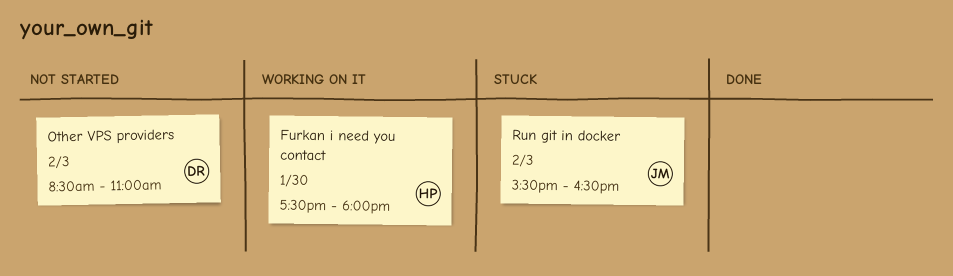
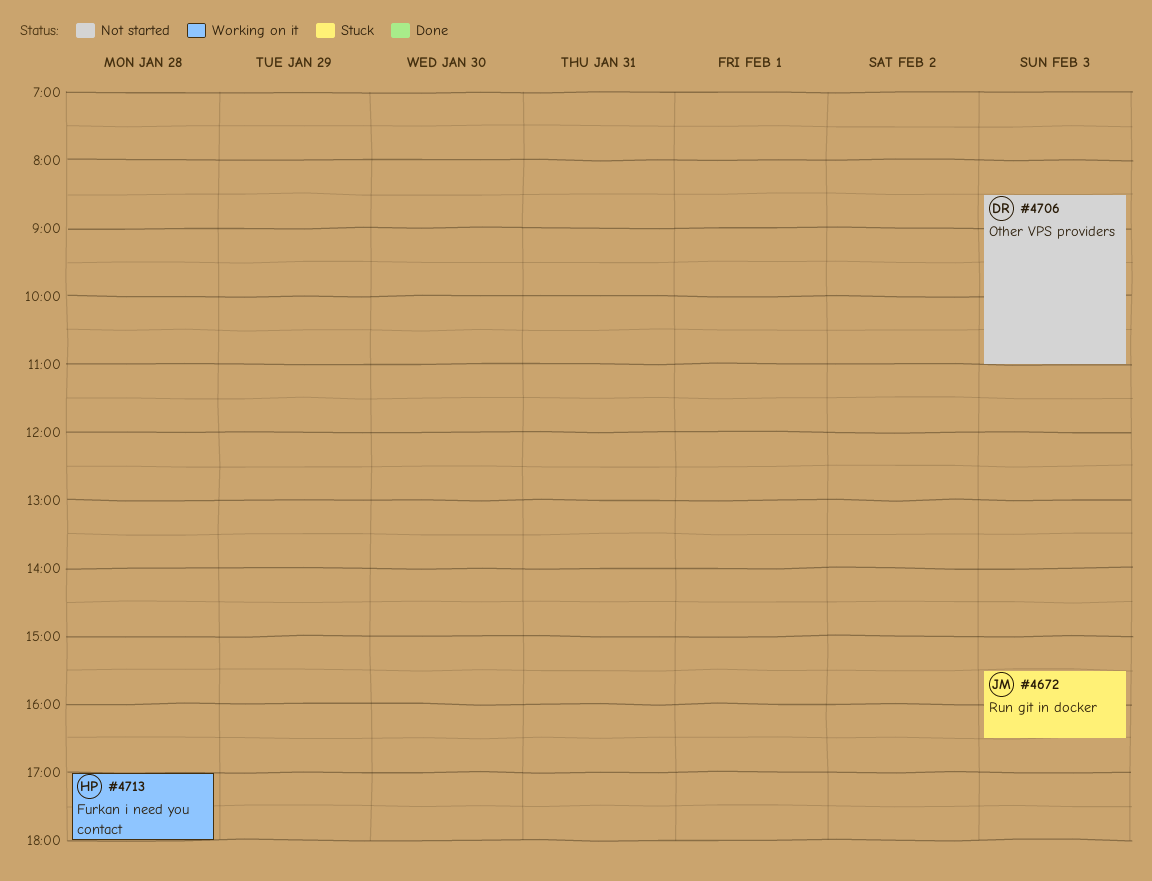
Furkan i need you contact, day: Jan 30 -> Jan 28
Furkan i need you contact, begins: 17:30 -> 17:00

